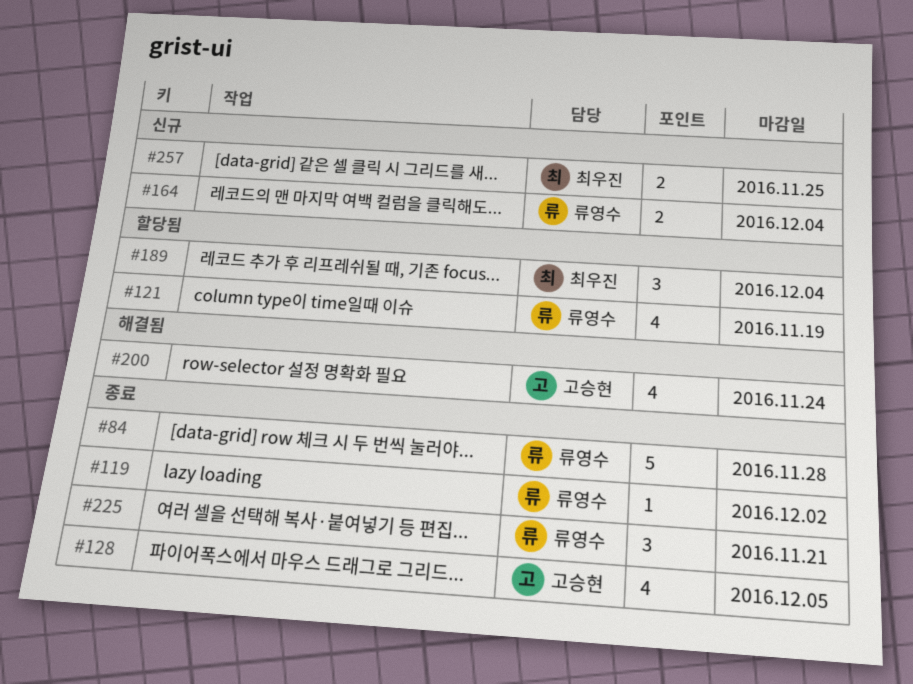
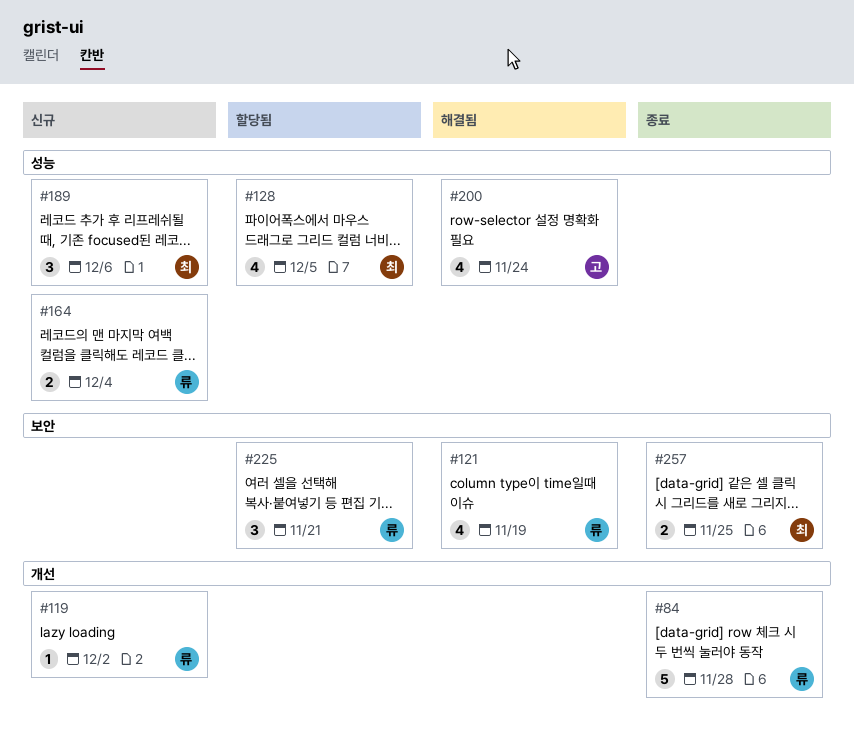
#119, status: 종료 -> 신규
#121, status: 할당됨 -> 해결됨
#128, status: 종료 -> 할당됨
#128, owner: 고승현 -> 최우진
#189, status: 할당됨 -> 신규
#189, due: Dec 4 -> Dec 6
#225, status: 종료 -> 할당됨
#257, status: 신규 -> 종료

